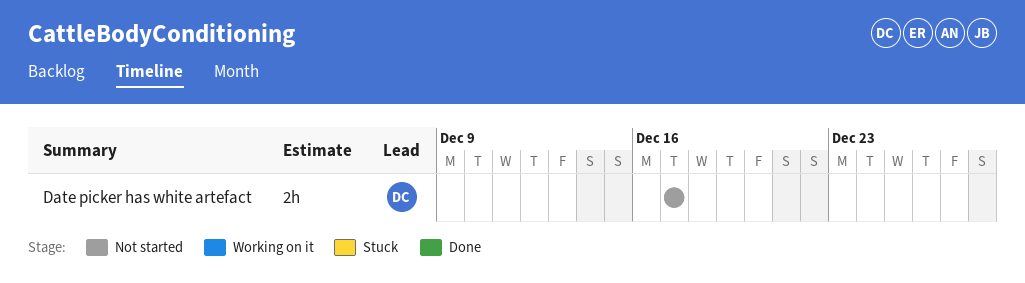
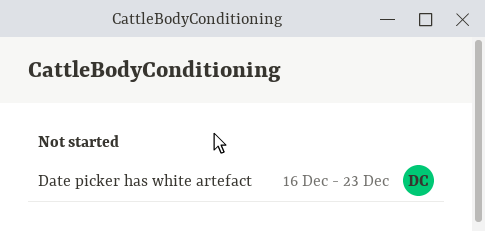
Date picker has white artefact, start: Dec 17 -> Dec 16
Date picker has white artefact, due: Dec 17 -> Dec 23

